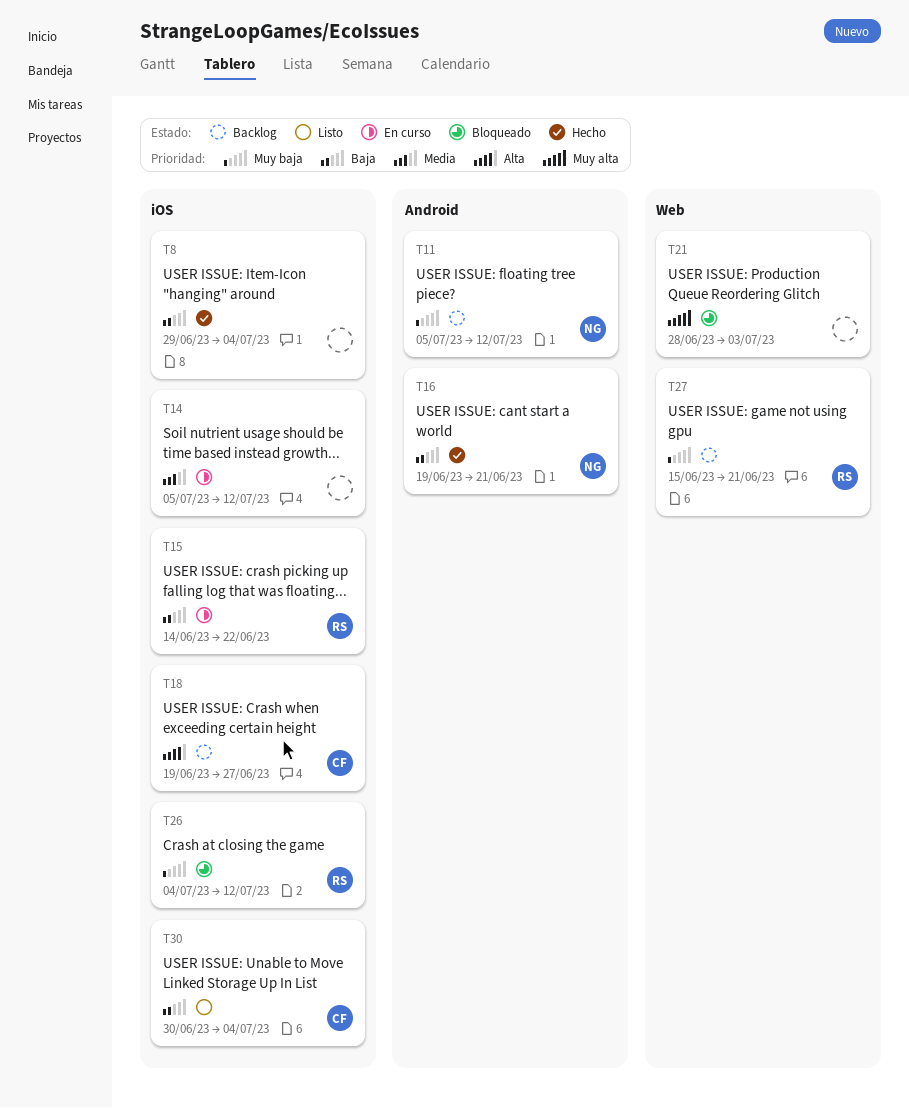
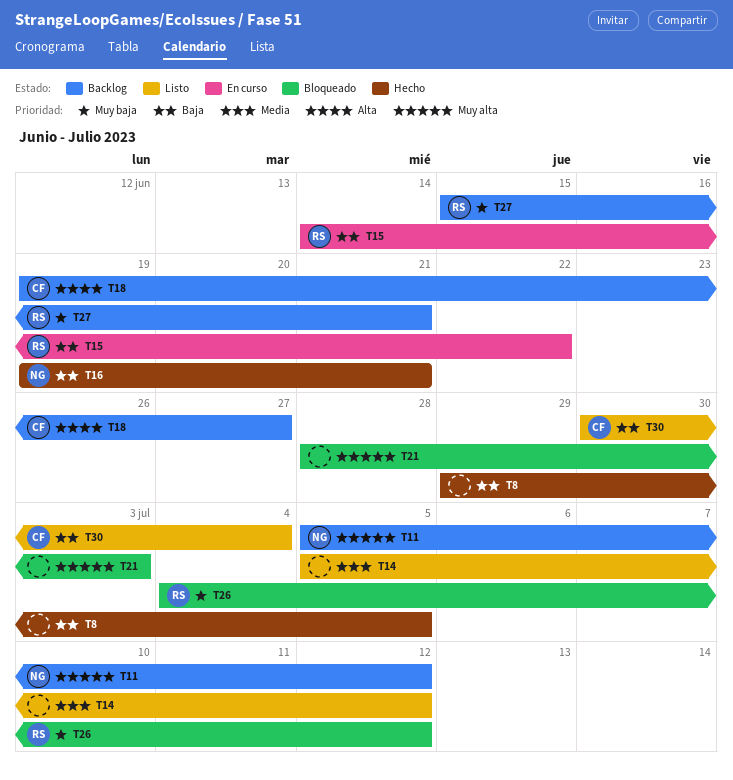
T8, due: Jul 4 -> Jul 5
T11, priority: Muy baja -> Muy alta
T14, status: En curso -> Listo

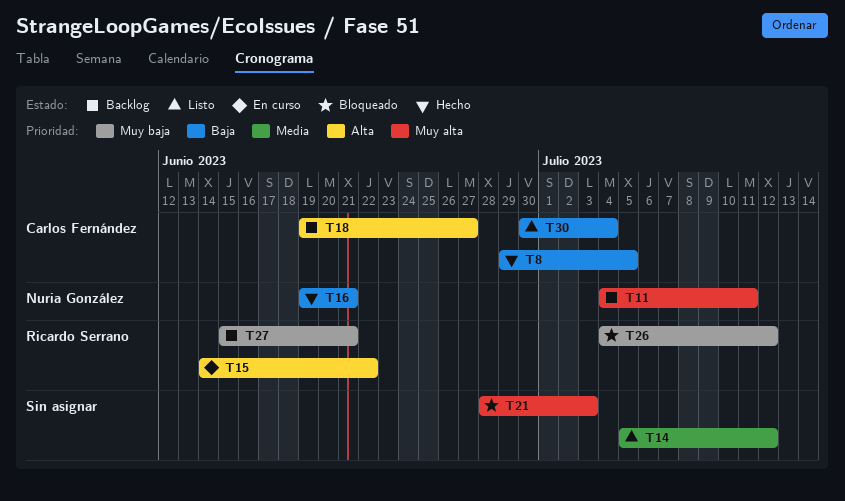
T8, owner: none -> Carlos Fernández
T11, start: Jul 5 -> Jul 4
T11, due: Jul 12 -> Jul 11
T15, priority: Baja -> Alta

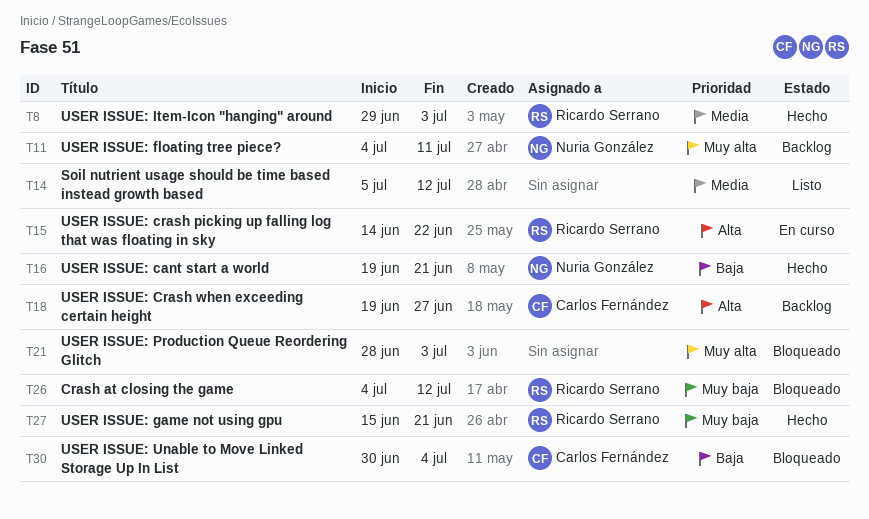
T8, owner: Carlos Fernández -> Ricardo Serrano
T8, priority: Baja -> Media
T8, due: Jul 5 -> Jul 3
T27, status: Backlog -> Hecho
T30, status: Listo -> Bloqueado

